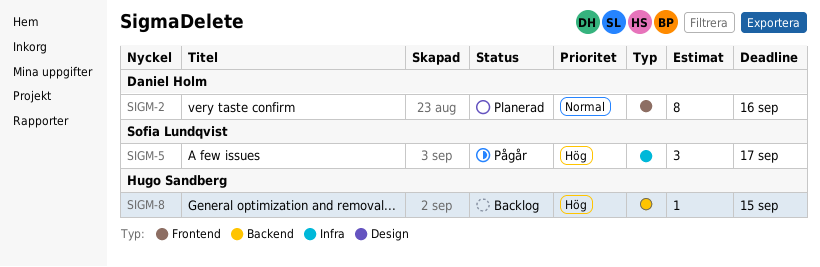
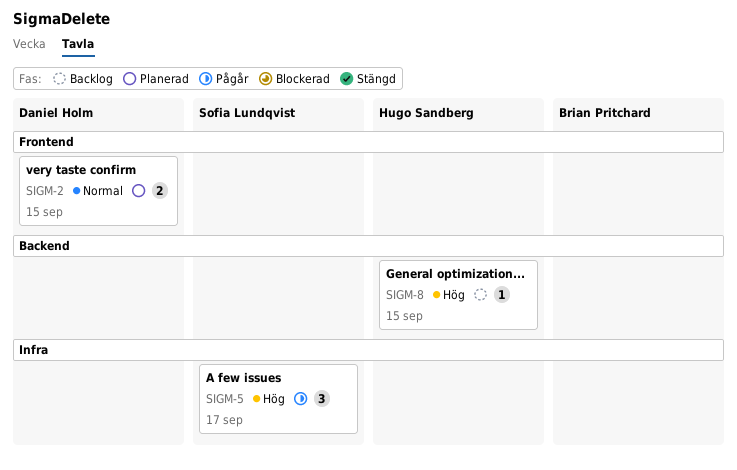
SIGM-2, estimate: 8 -> 2
SIGM-2, due: Sep 16 -> Sep 15

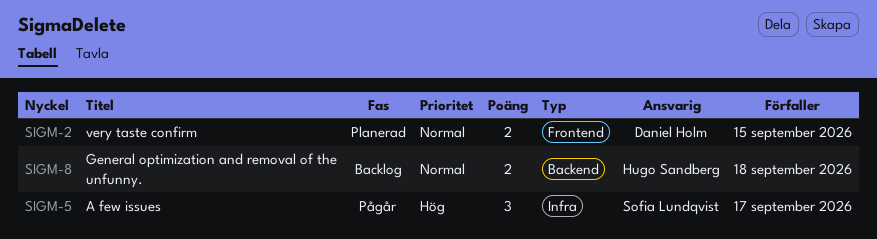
SIGM-8, priority: Hög -> Normal
SIGM-8, estimate: 1 -> 2
SIGM-8, due: Sep 15 -> Sep 18

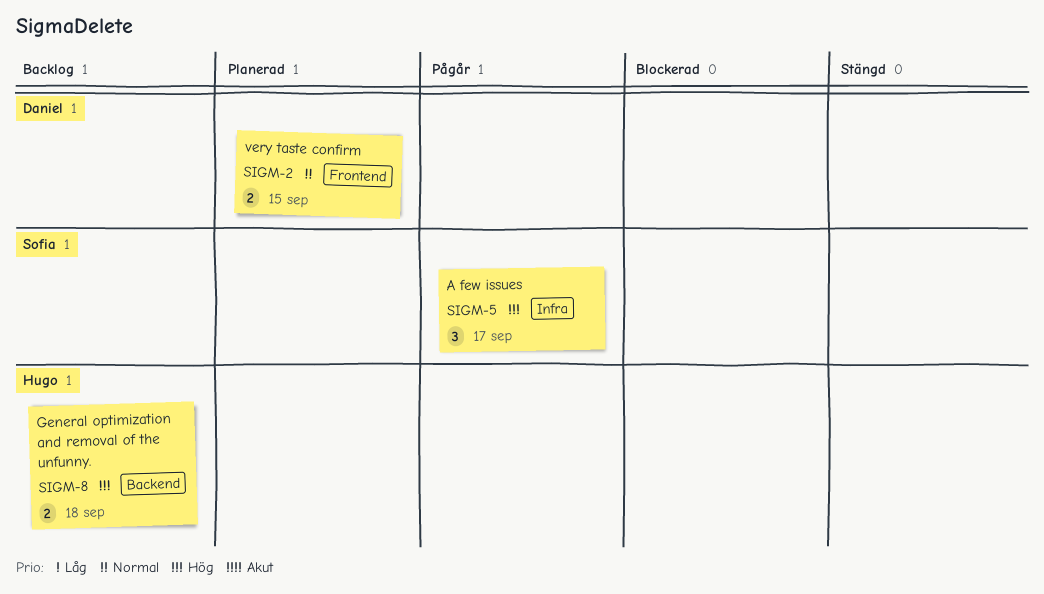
SIGM-8, priority: Normal -> Hög

